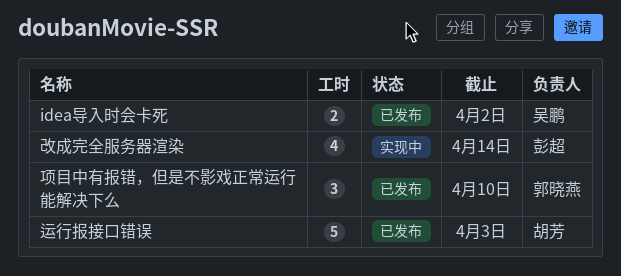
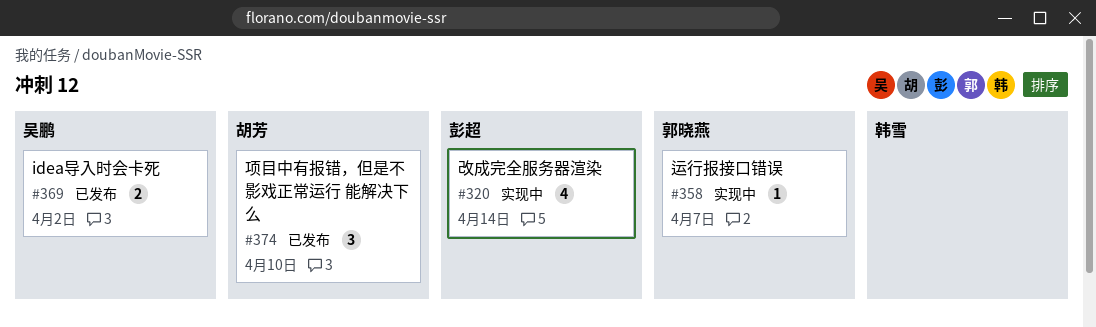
运行报接口错误, status: 已发布 -> 实现中
运行报接口错误, owner: 胡芳 -> 郭晓燕
运行报接口错误, estimate: 5 -> 1
运行报接口错误, due: Apr 3 -> Apr 7
项目中有报错，但是不影戏正常运行 能解决下么, owner: 郭晓燕 -> 胡芳

